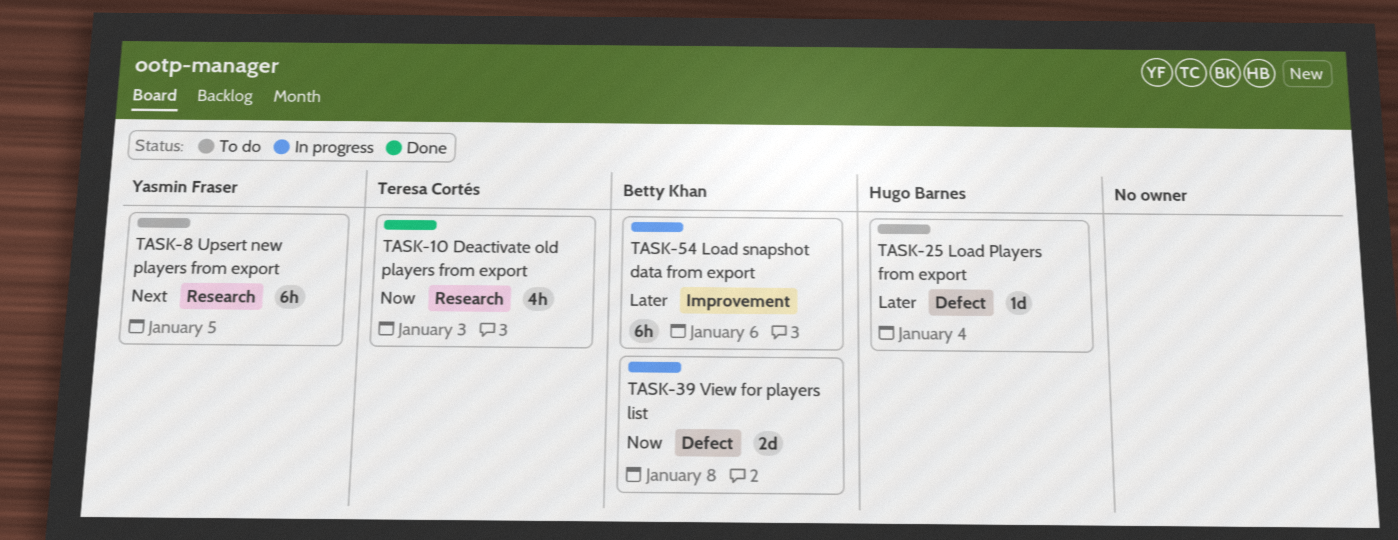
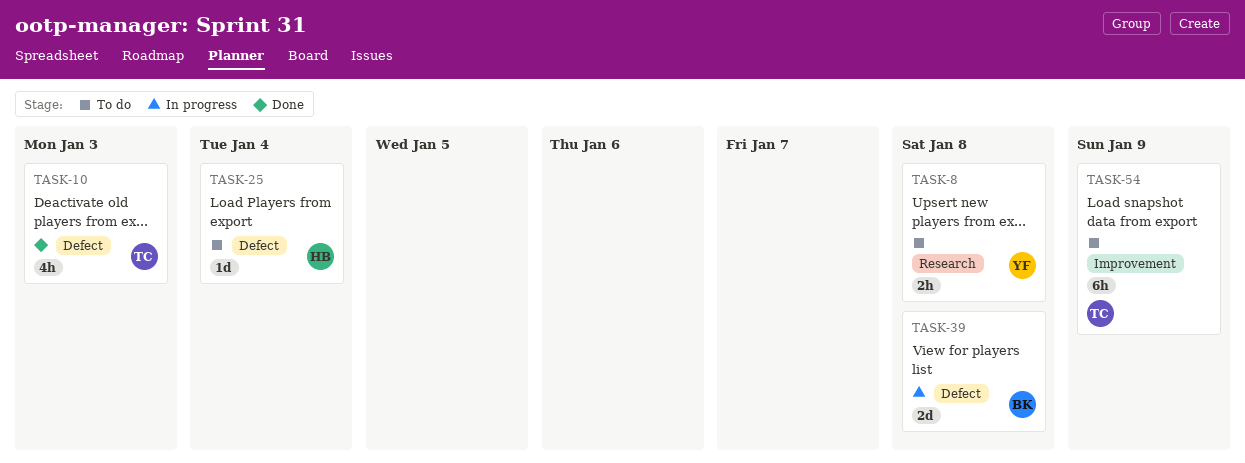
TASK-8, estimate: 6h -> 2h
TASK-8, due: Jan 5 -> Jan 8
TASK-10, label: Research -> Defect
TASK-54, status: In progress -> To do
TASK-54, owner: Betty Khan -> Teresa Cortés
TASK-54, due: Jan 6 -> Jan 9

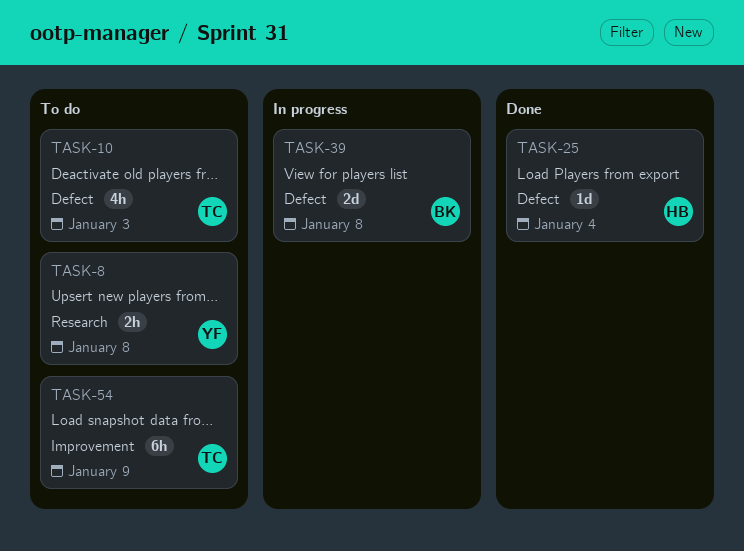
TASK-10, status: Done -> To do
TASK-25, status: To do -> Done

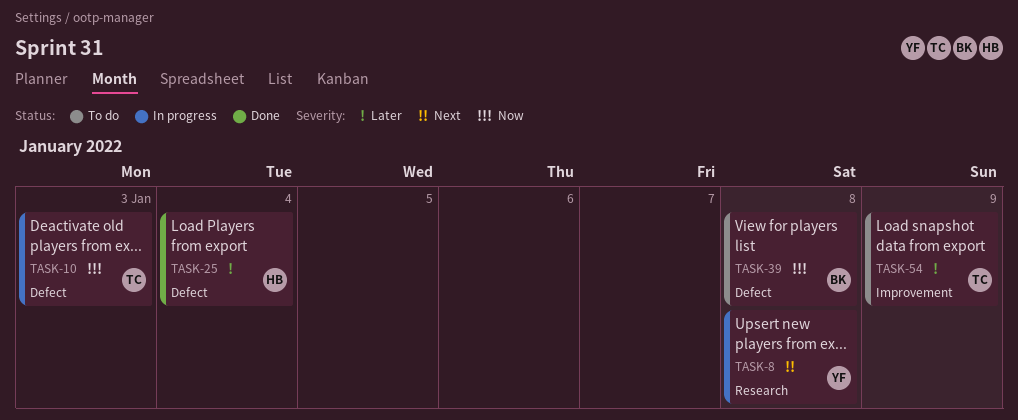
TASK-8, status: To do -> In progress
TASK-10, status: To do -> In progress
TASK-39, status: In progress -> To do

